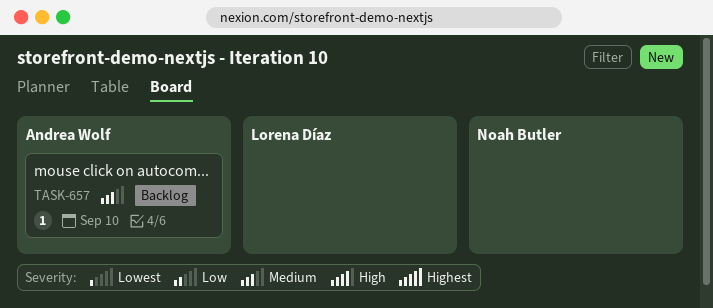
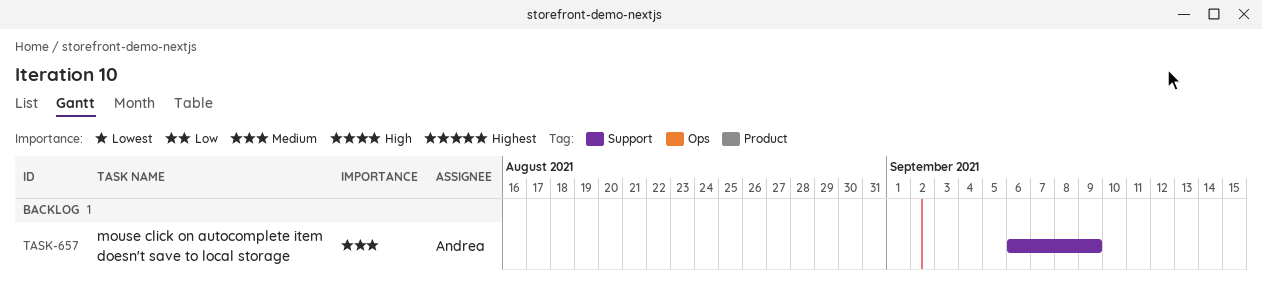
TASK-657, due: Sep 10 -> Sep 9

